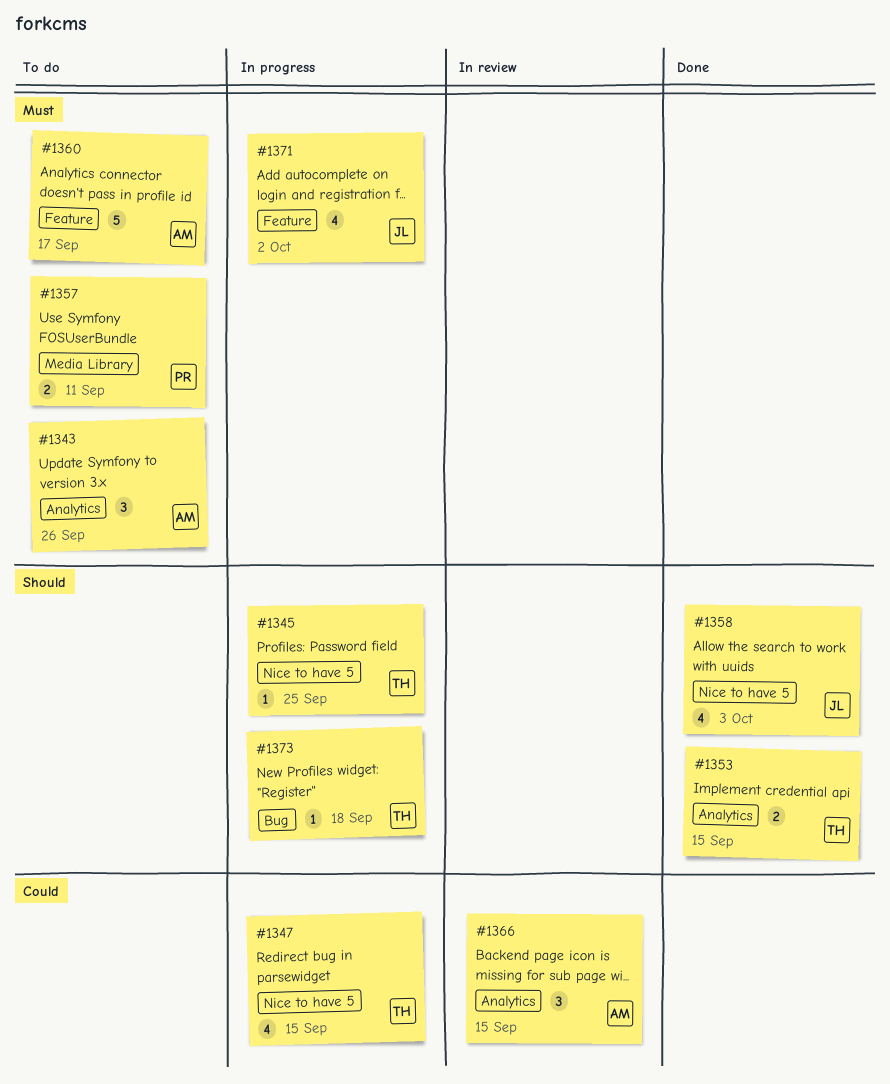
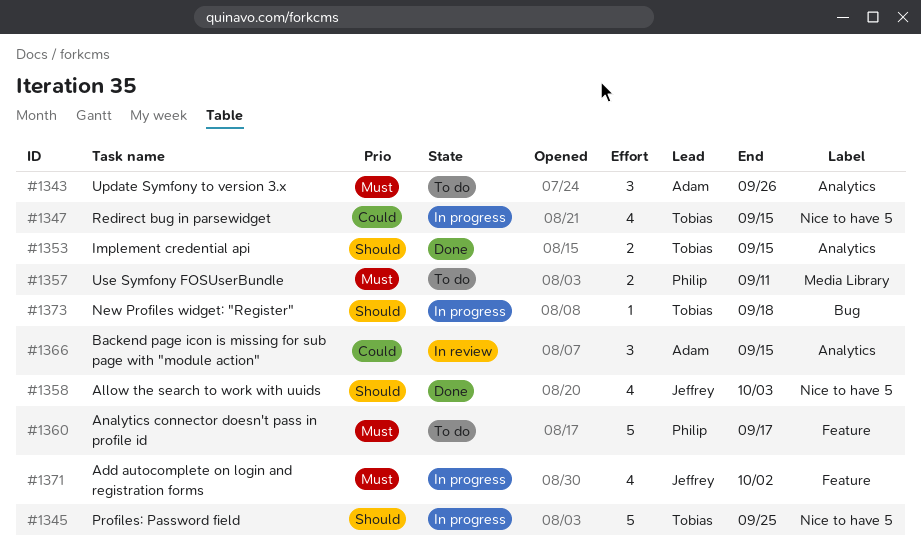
#1345, estimate: 1 -> 5
#1360, owner: Adam -> Philip

